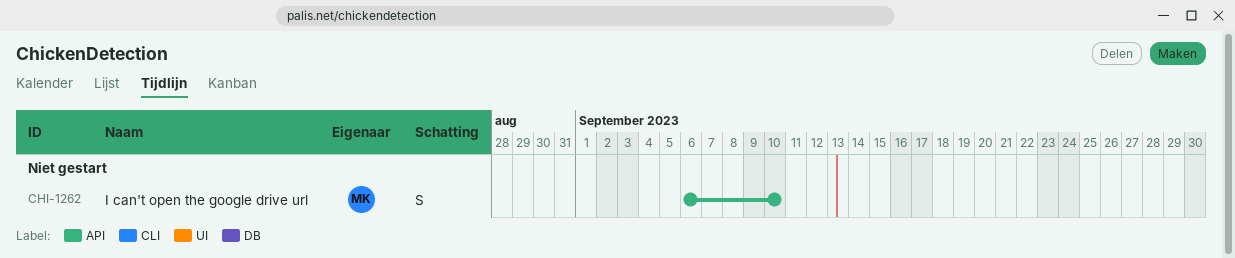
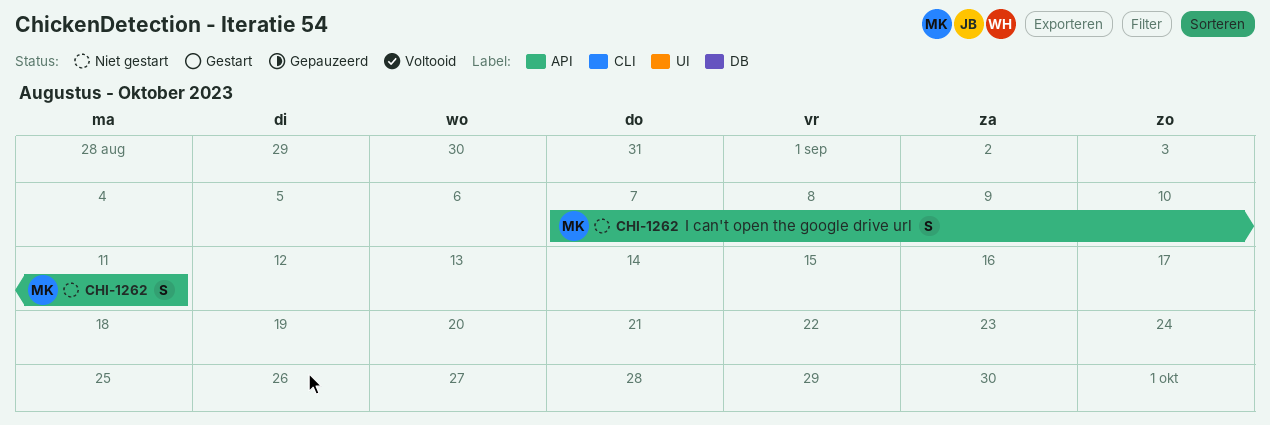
CHI-1262, start: Sep 6 -> Sep 7
CHI-1262, due: Sep 10 -> Sep 11

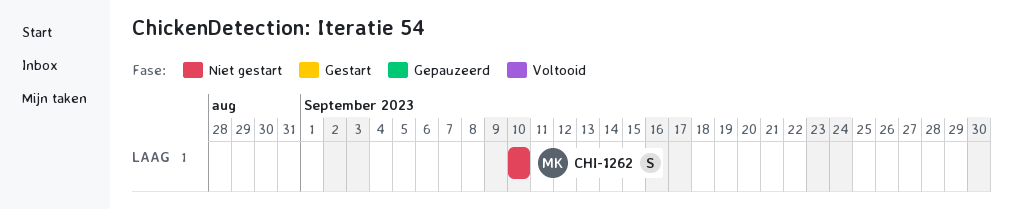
CHI-1262, start: Sep 7 -> Sep 10
CHI-1262, due: Sep 11 -> Sep 10

